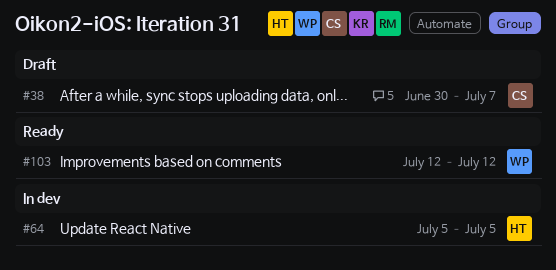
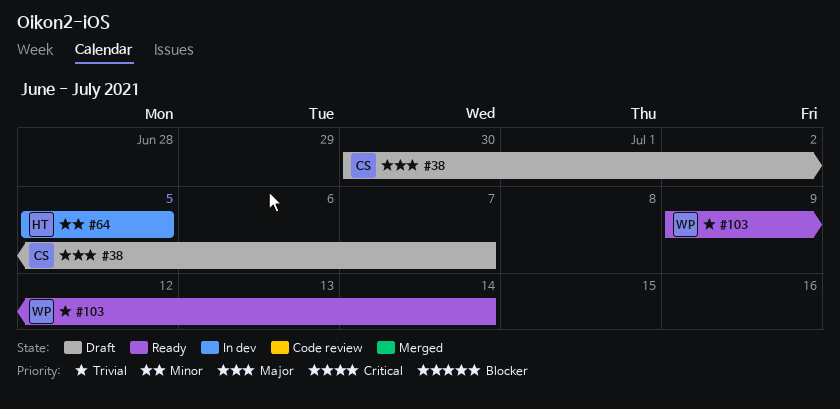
#103, start: Jul 12 -> Jul 9
#103, due: Jul 12 -> Jul 14

